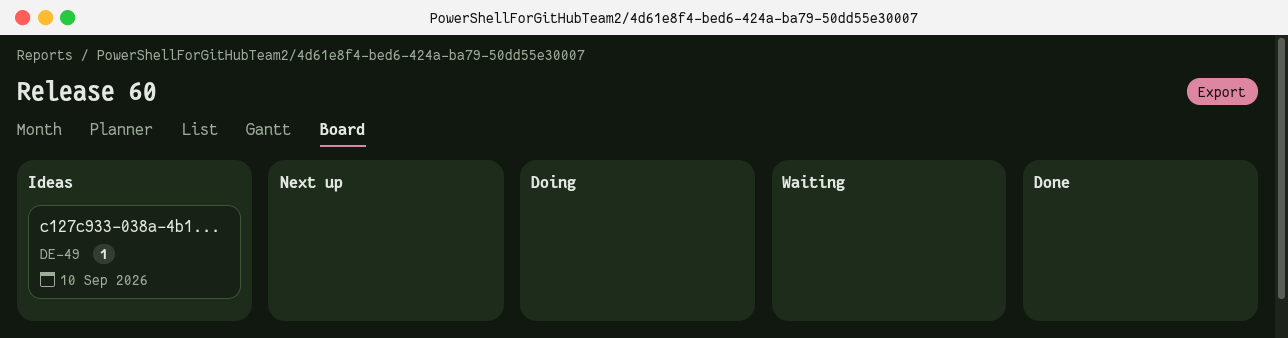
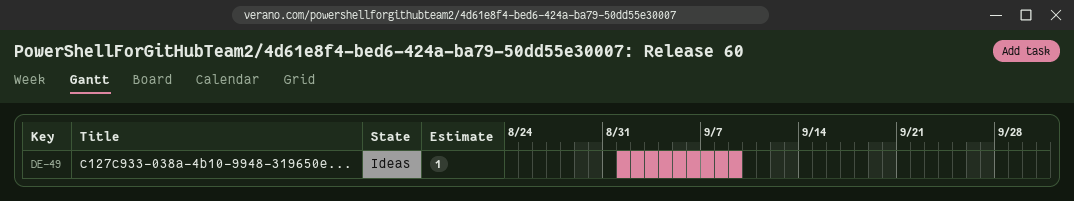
DE-49, due: Sep 10 -> Sep 9

